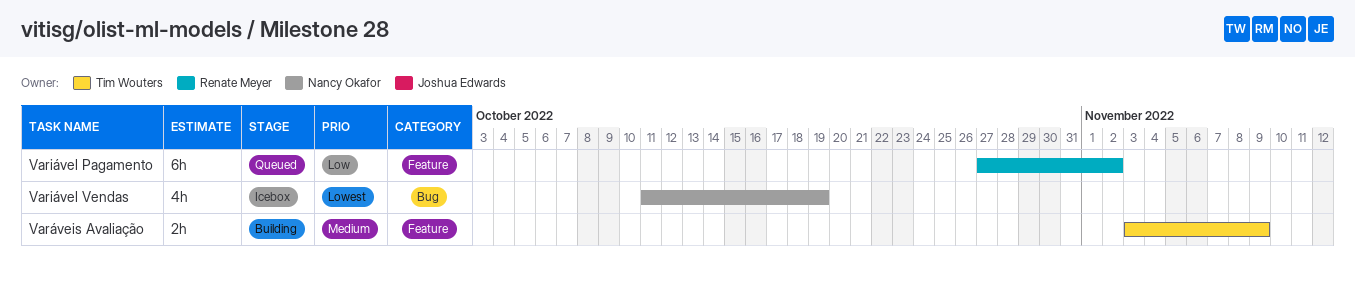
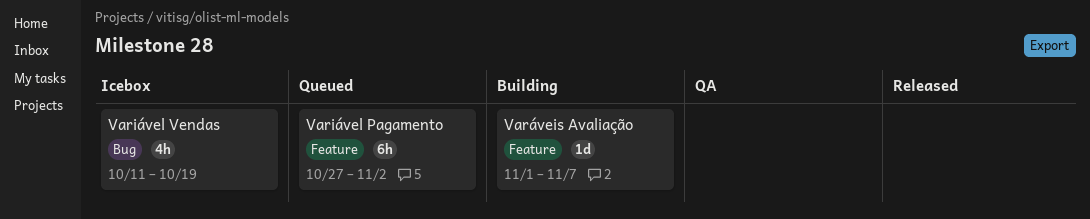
Varáveis Avaliação, estimate: 2h -> 1d
Varáveis Avaliação, start: Nov 3 -> Nov 1
Varáveis Avaliação, due: Nov 9 -> Nov 7

